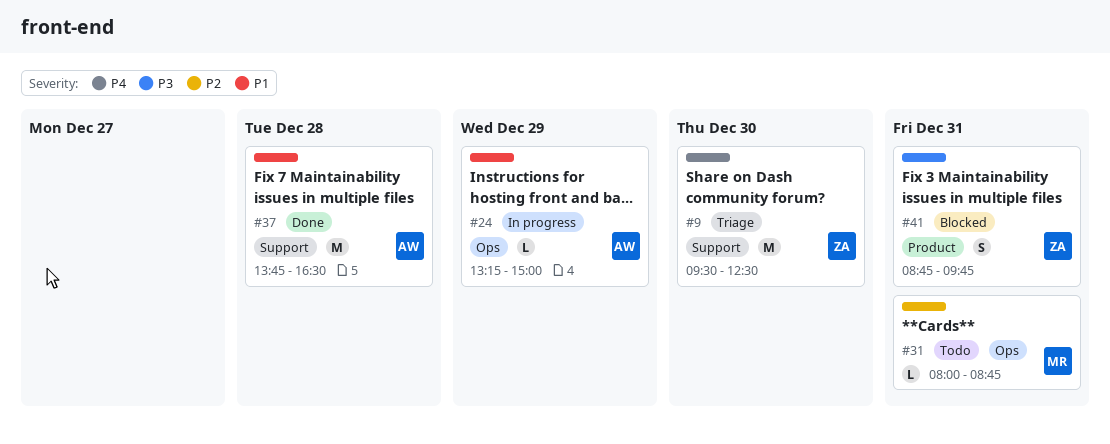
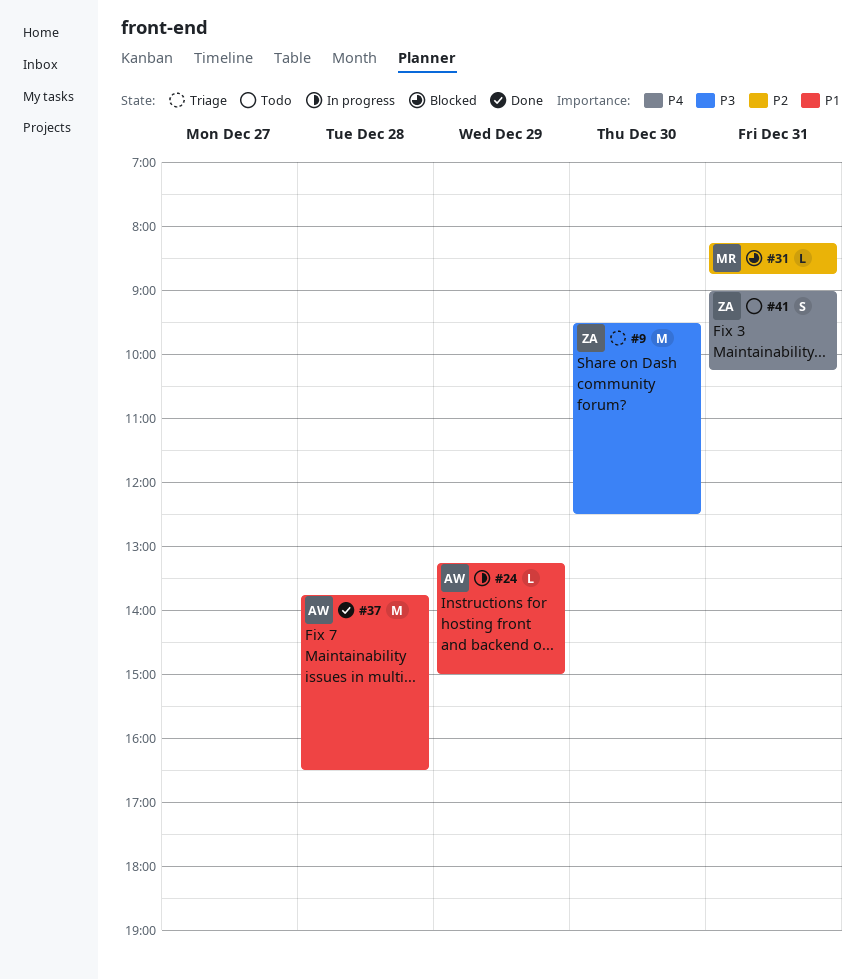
#9, priority: P4 -> P3
#31, status: Todo -> Blocked
#31, begins: 08:00 -> 08:15
#41, status: Blocked -> Todo
#41, priority: P3 -> P4
#41, begins: 08:45 -> 09:00
#41, ends: 09:45 -> 10:15

